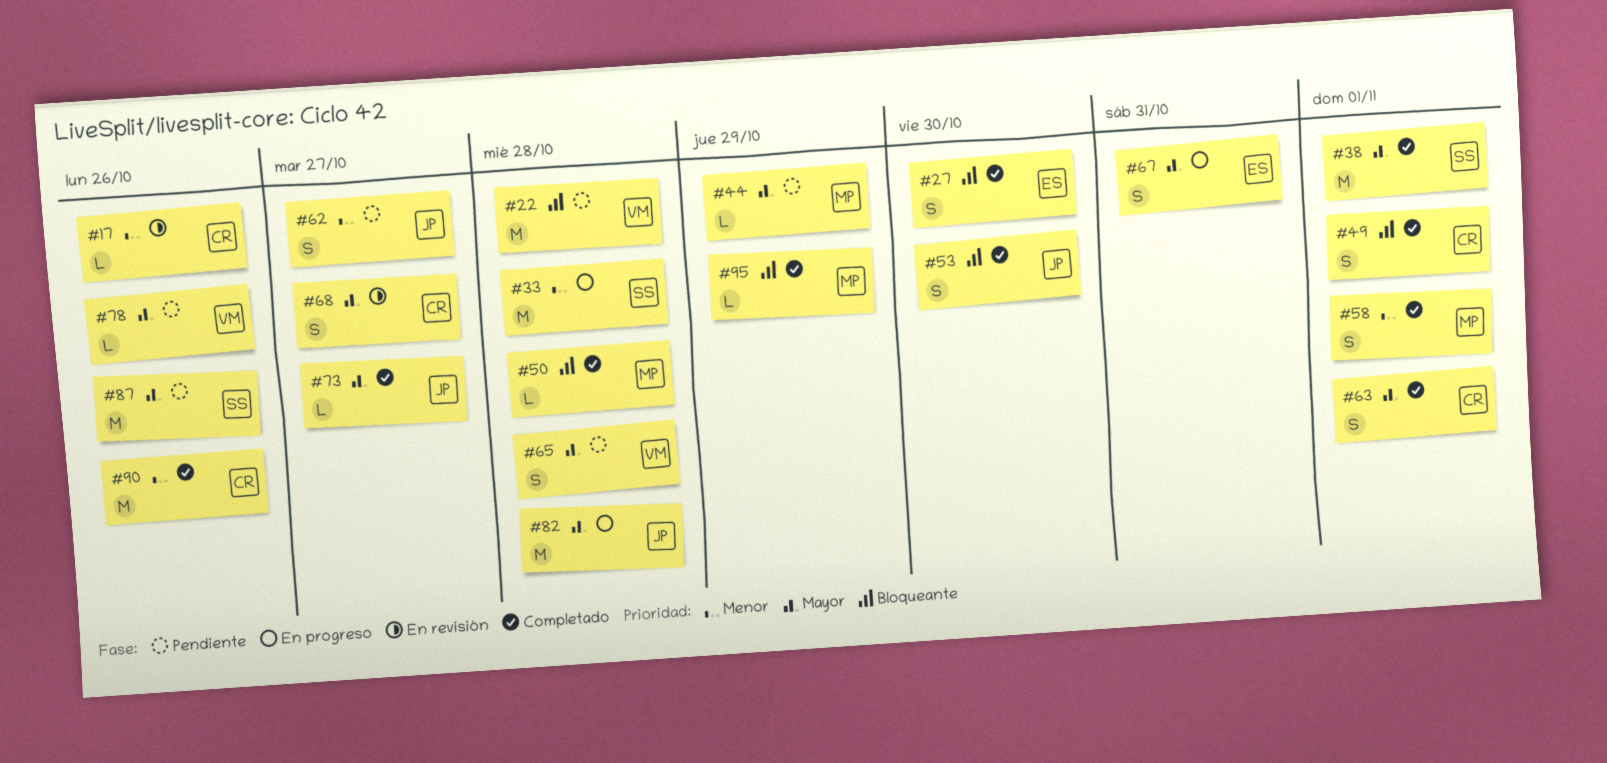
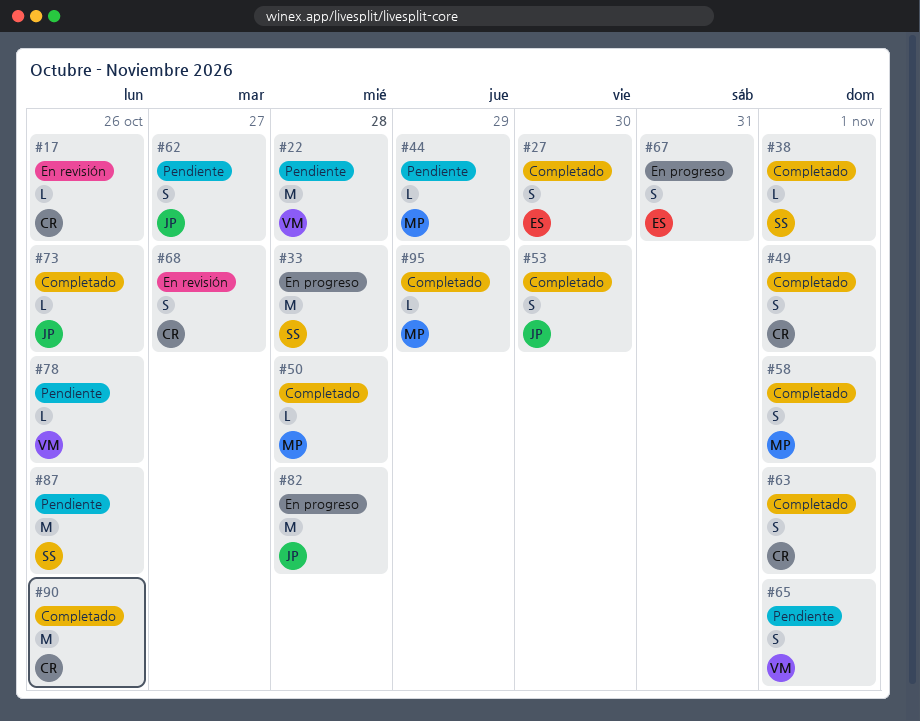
#38, estimate: M -> L
#65, due: Oct 28 -> Nov 1
#73, due: Oct 27 -> Oct 26

